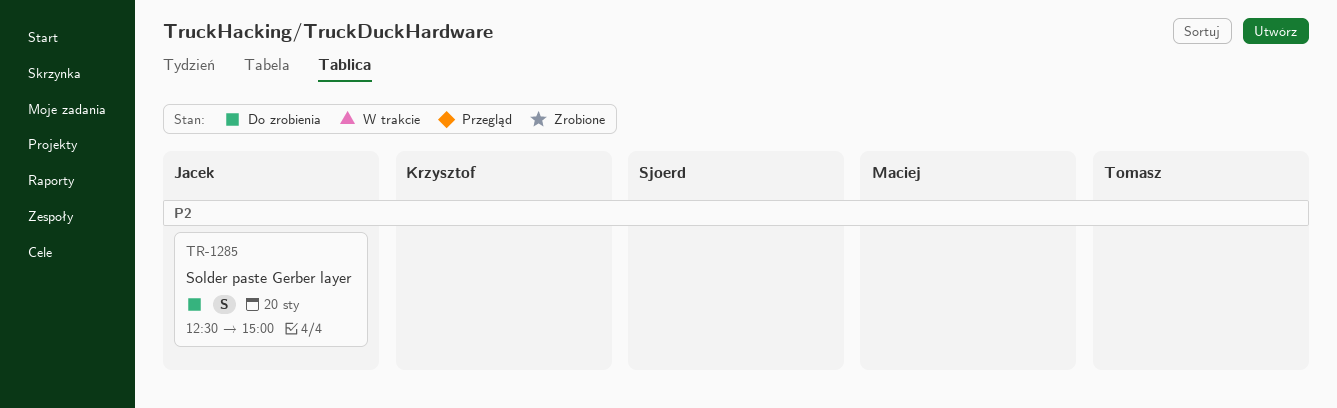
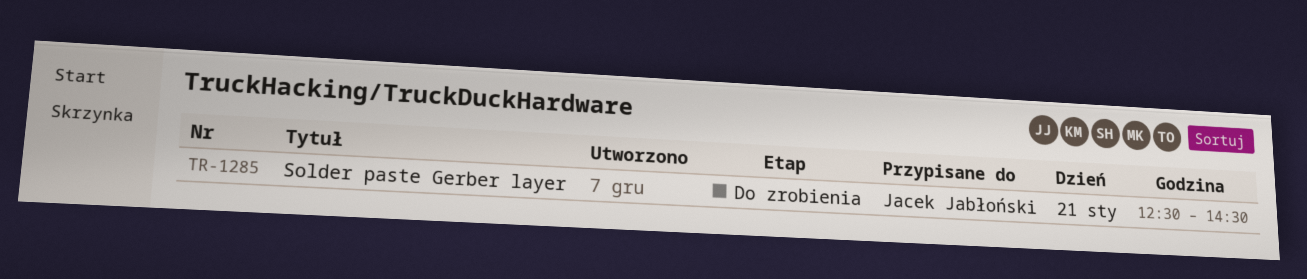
TR-1285, day: Jan 20 -> Jan 21
TR-1285, ends: 15:00 -> 14:30

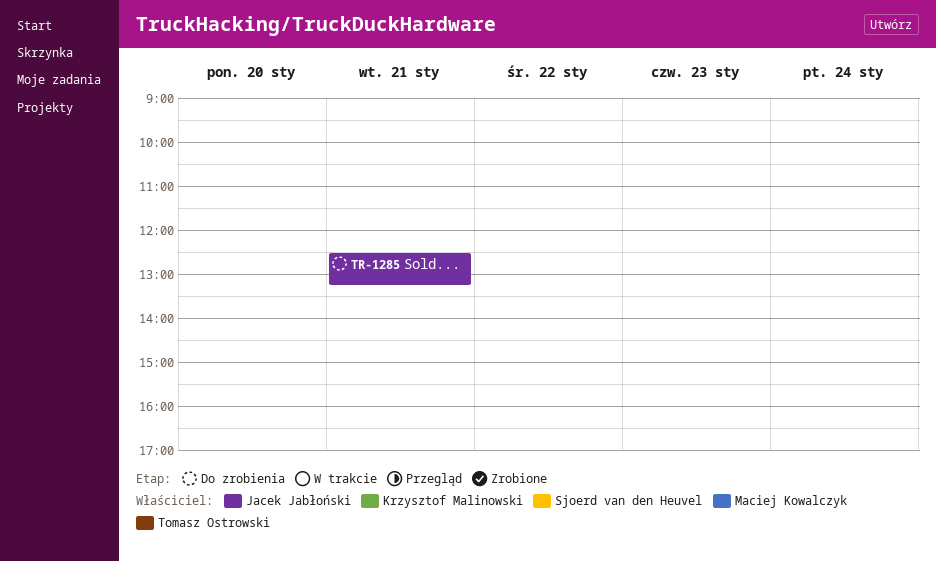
TR-1285, ends: 14:30 -> 13:15

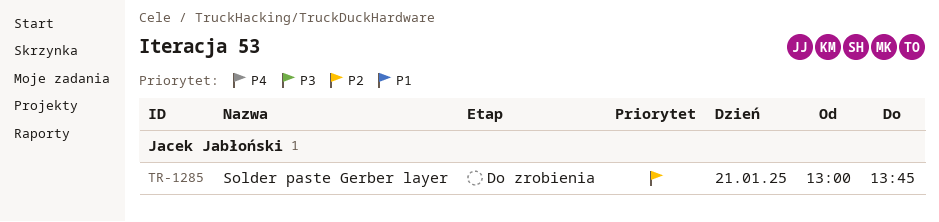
TR-1285, begins: 12:30 -> 13:00
TR-1285, ends: 13:15 -> 13:45

